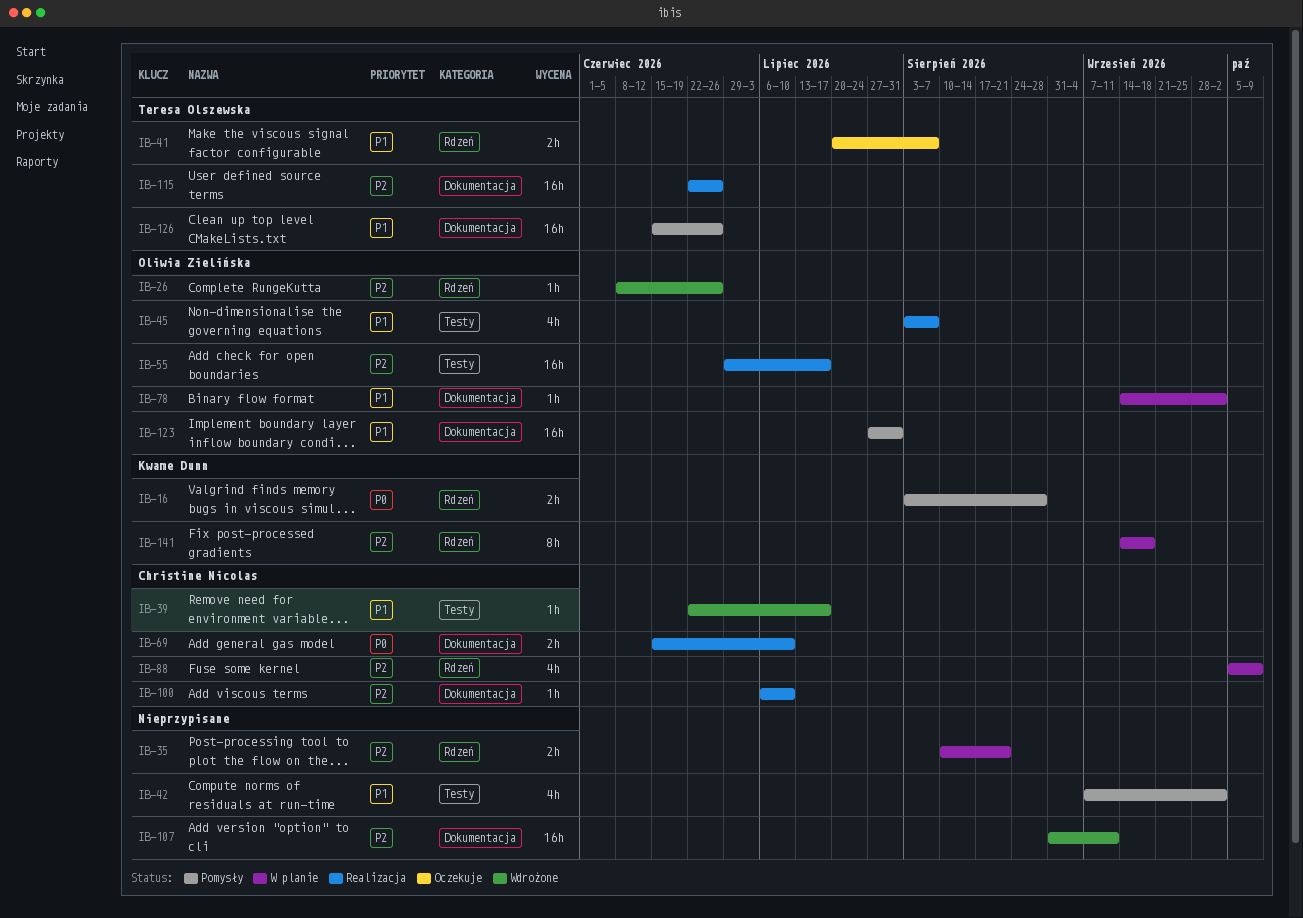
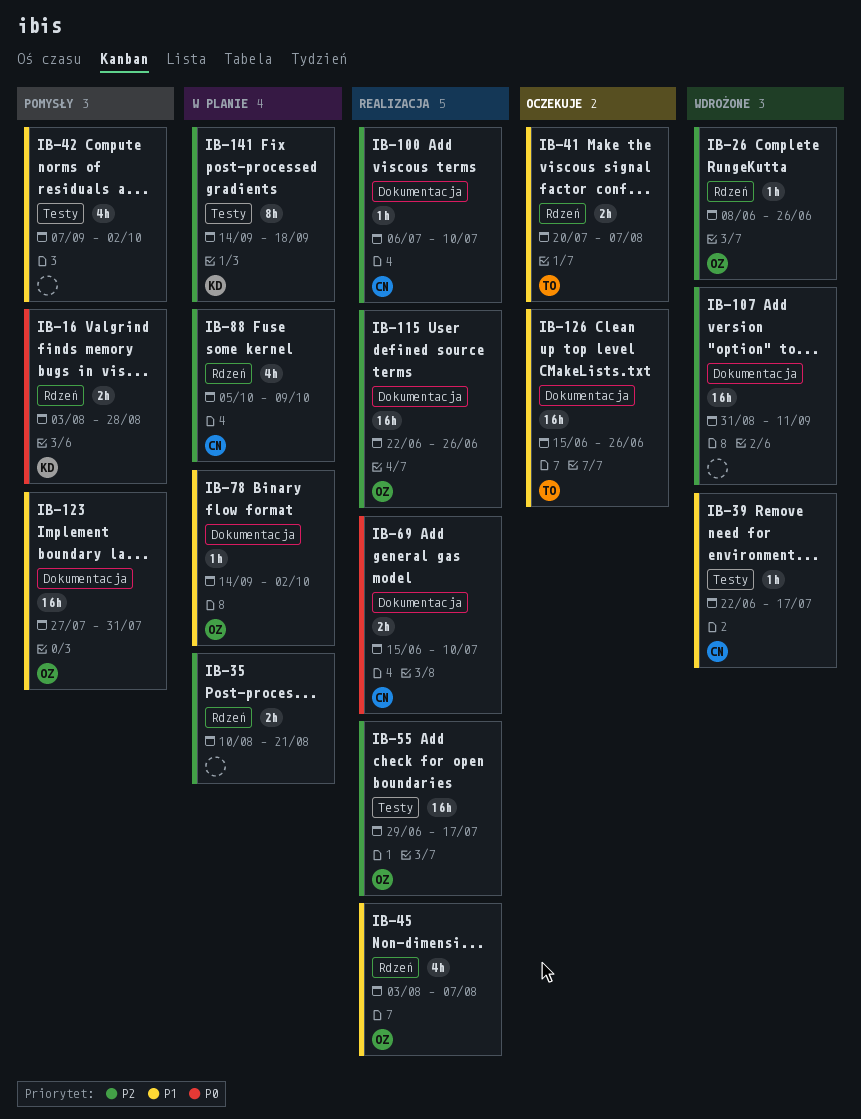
IB-45, label: Testy -> Rdzeń
IB-115, owner: Teresa Olszewska -> Oliwia Zielińska
IB-126, status: Pomysły -> Oczekuje
IB-141, label: Rdzeń -> Testy

